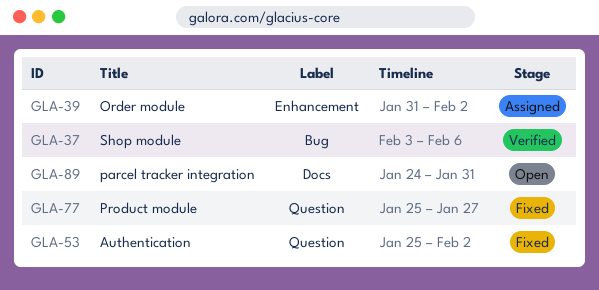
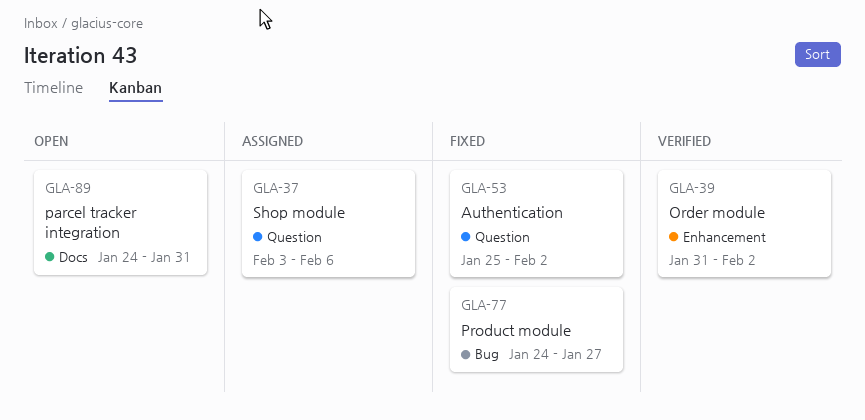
GLA-37, status: Verified -> Assigned
GLA-37, label: Bug -> Question
GLA-39, status: Assigned -> Verified
GLA-77, label: Question -> Bug
GLA-77, start: Jan 25 -> Jan 24

